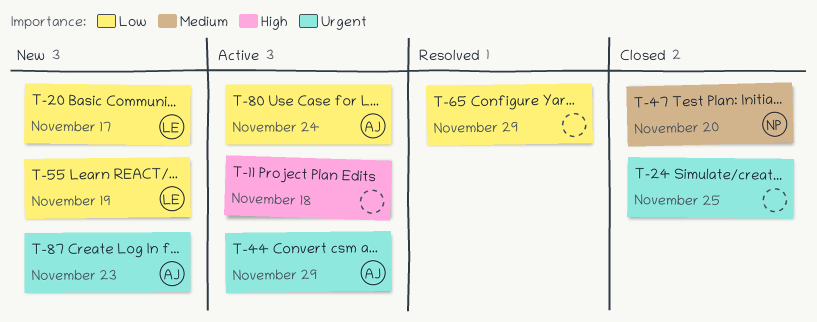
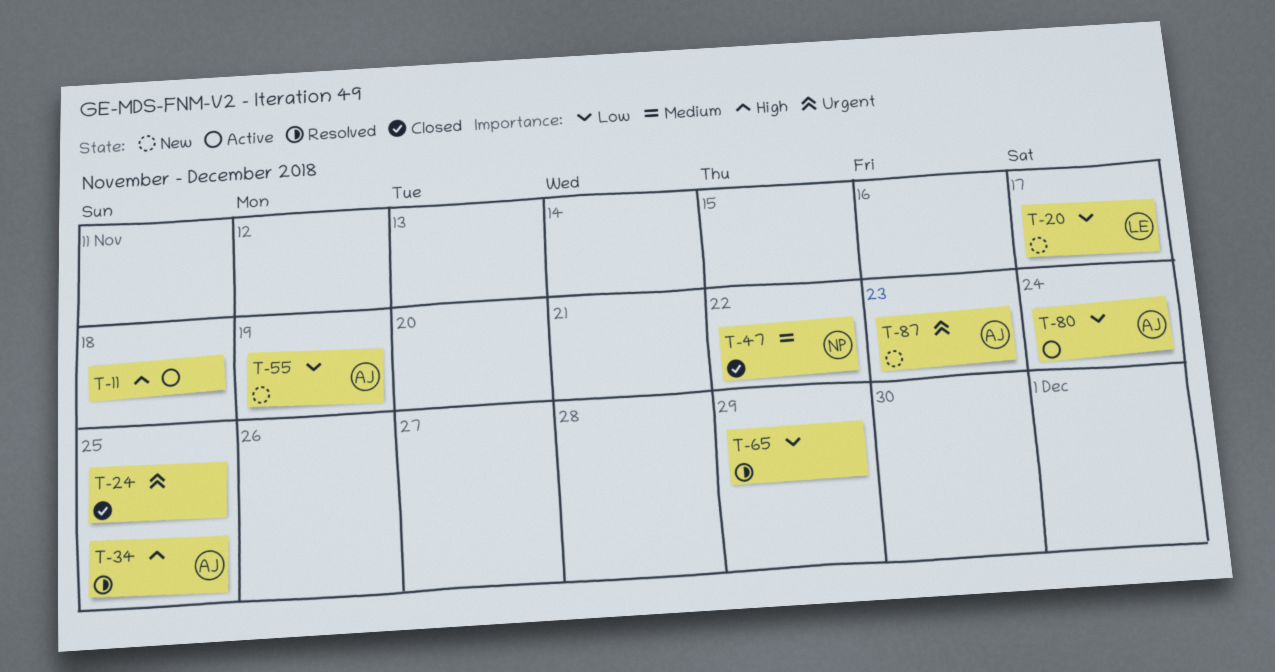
T-34: none -> present
T-44: present -> none
T-47, due: Nov 20 -> Nov 22
T-55, owner: LE -> AJ

